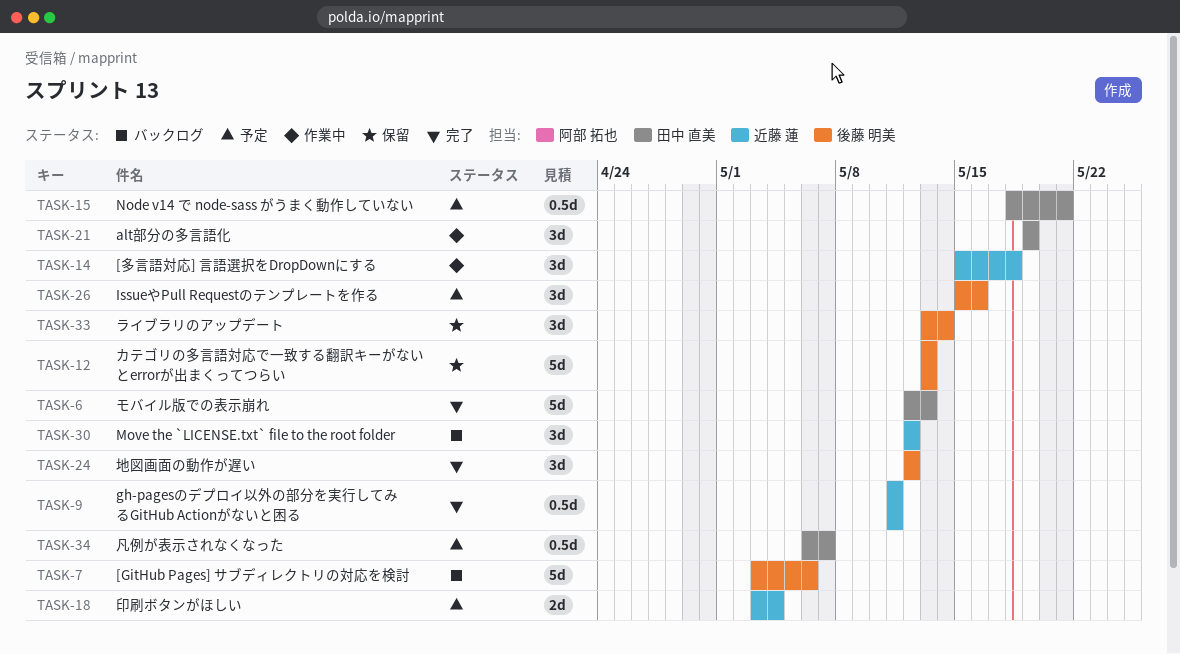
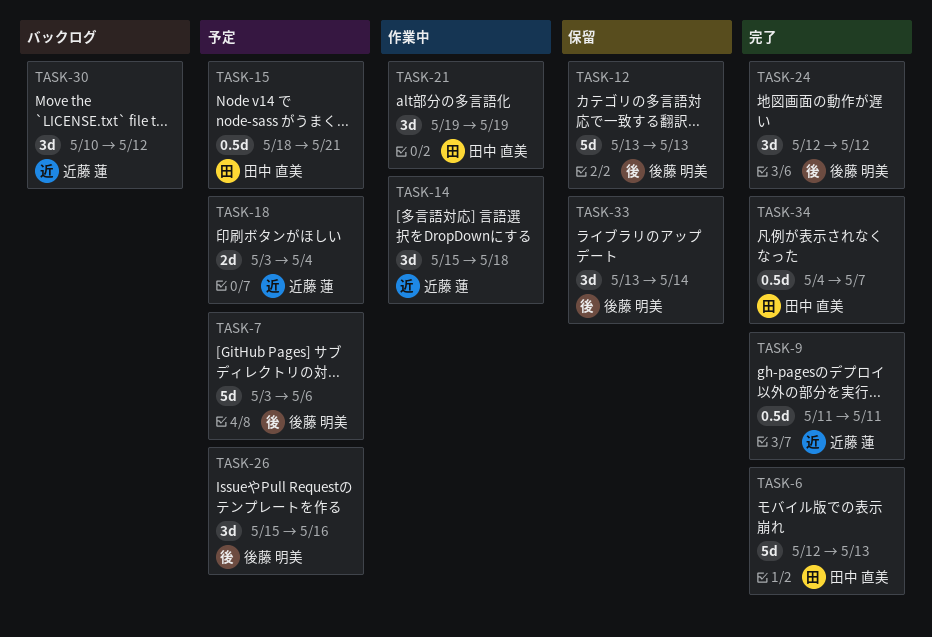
TASK-7, status: バックログ -> 予定
TASK-30, start: May 12 -> May 10
TASK-34, status: 予定 -> 完了
TASK-34, start: May 6 -> May 4

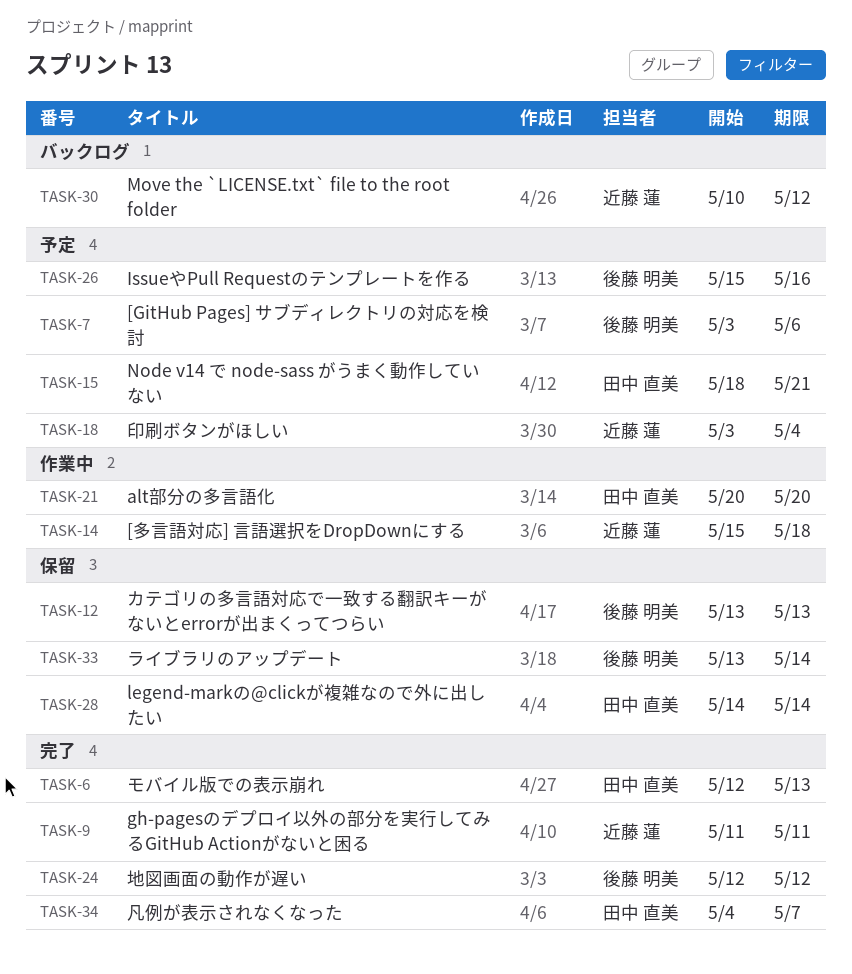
TASK-21, start: May 19 -> May 20
TASK-21, due: May 19 -> May 20
TASK-28: none -> present

